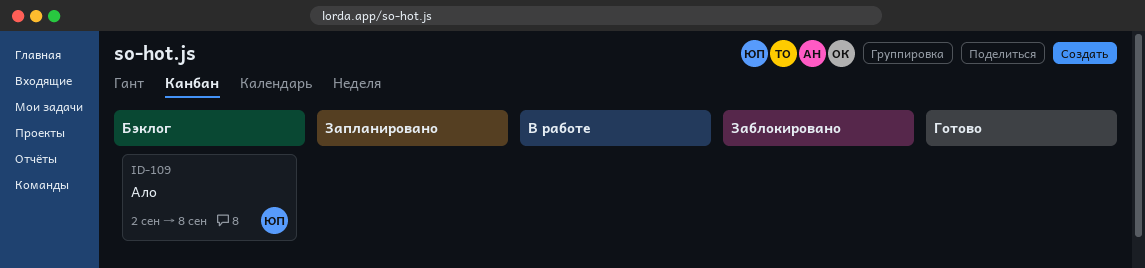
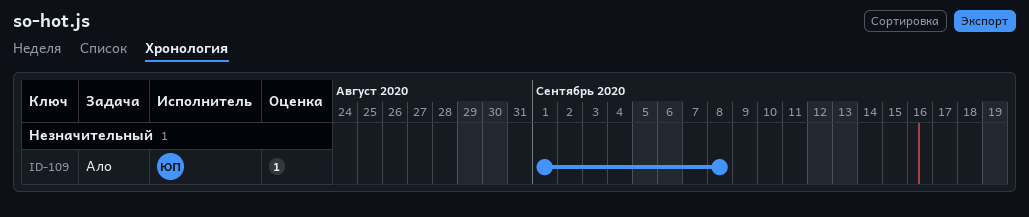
ID-109, start: Sep 2 -> Sep 1

